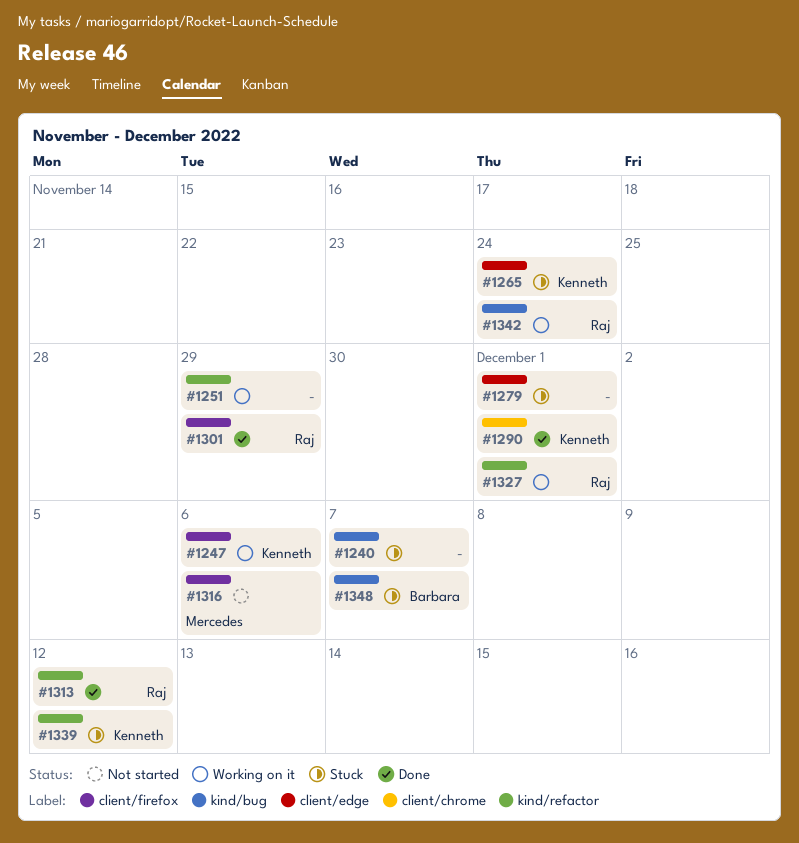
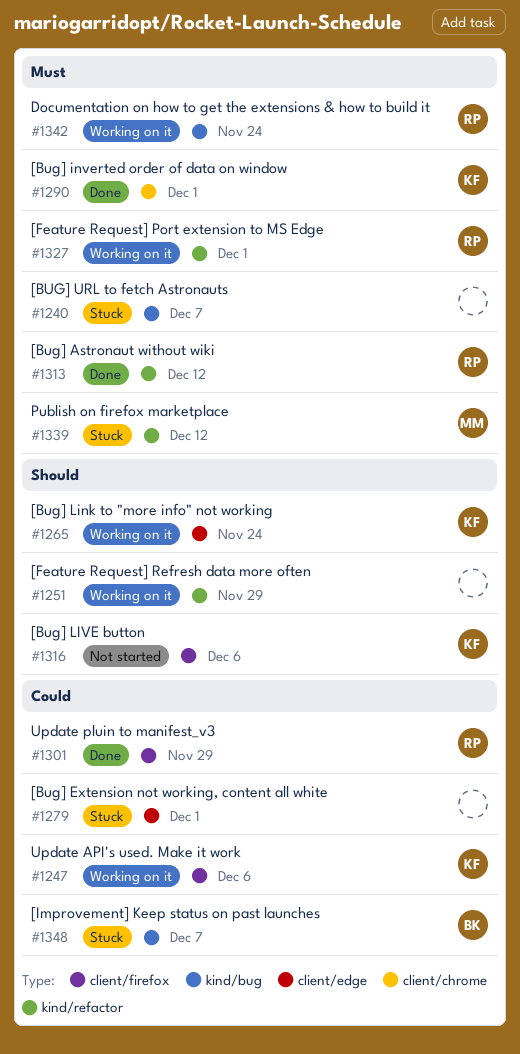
#1265, status: Stuck -> Working on it
#1316, owner: Mercedes -> Kenneth
#1339, owner: Kenneth -> Mercedes

